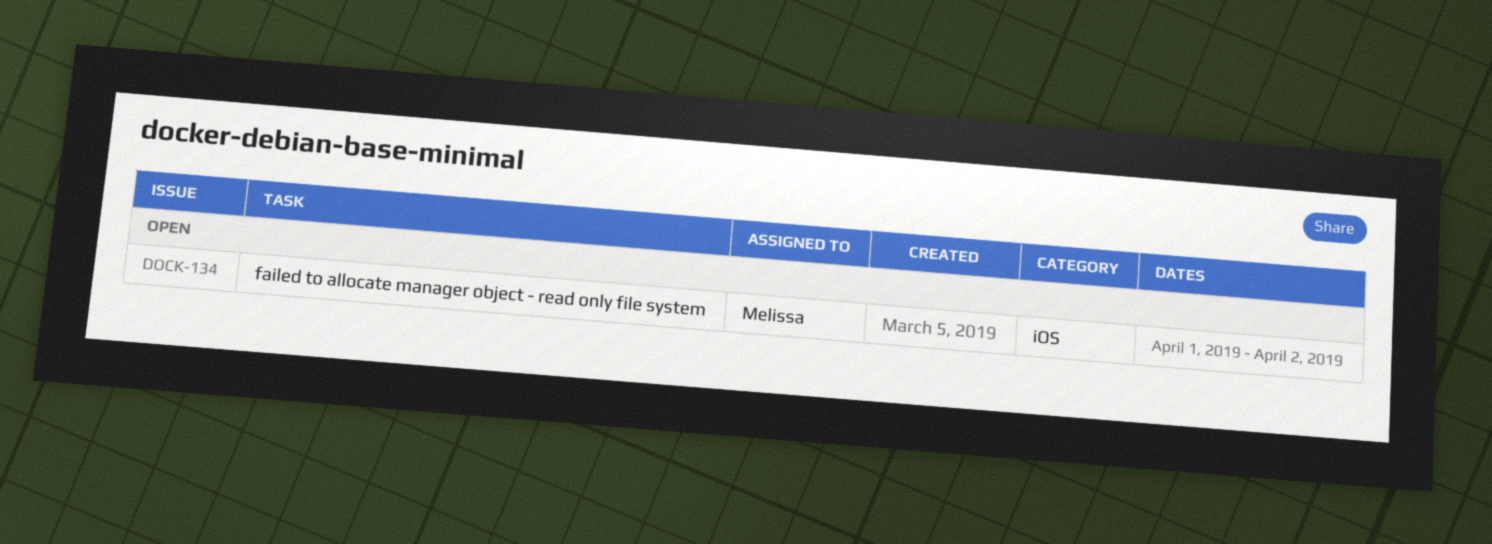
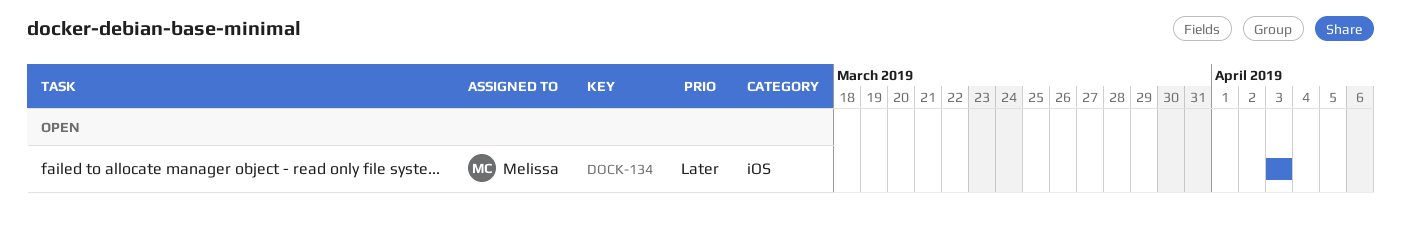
DOCK-134, start: Apr 1 -> Apr 3
DOCK-134, due: Apr 2 -> Apr 3

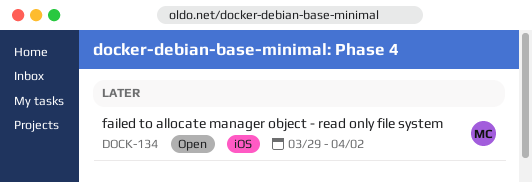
DOCK-134, start: Apr 3 -> Mar 29
DOCK-134, due: Apr 3 -> Apr 2

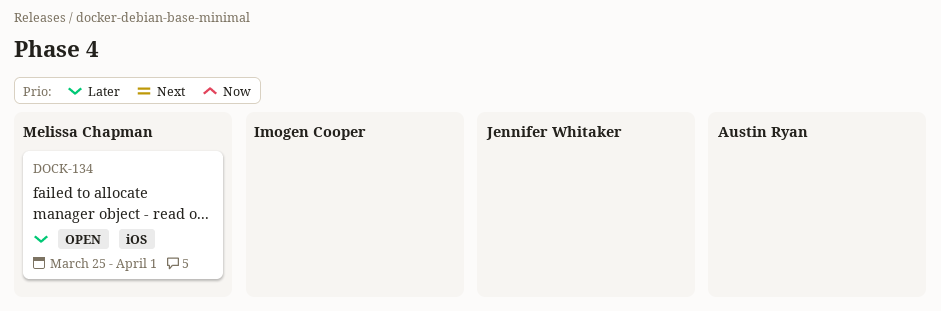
DOCK-134, start: Mar 29 -> Mar 25
DOCK-134, due: Apr 2 -> Apr 1

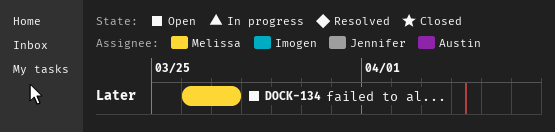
DOCK-134, start: Mar 25 -> Mar 26
DOCK-134, due: Apr 1 -> Mar 27

